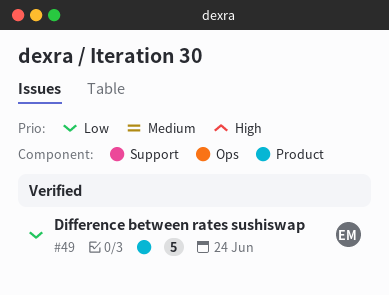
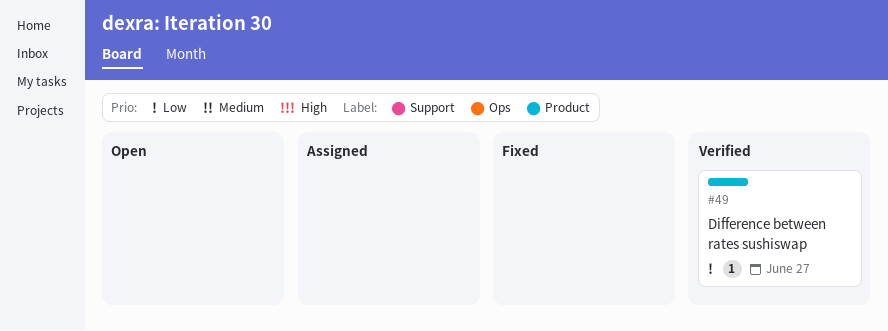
#49, estimate: 5 -> 1
#49, due: Jun 24 -> Jun 27

